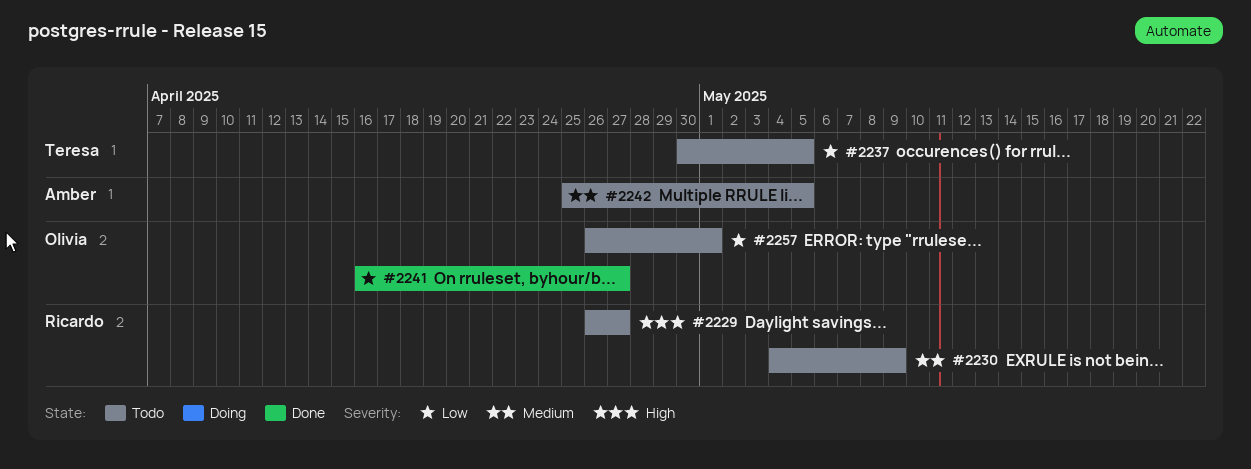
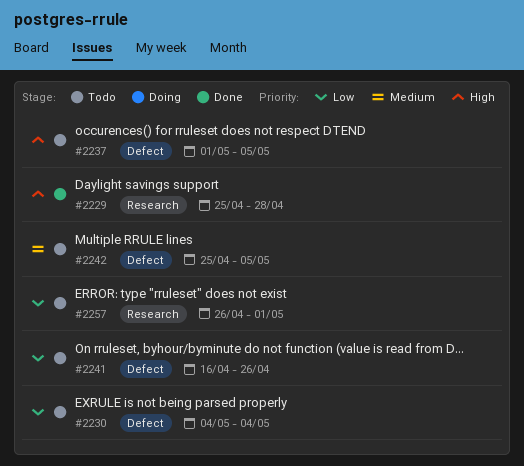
#2229, status: Todo -> Done
#2229, start: Apr 26 -> Apr 25
#2229, due: Apr 27 -> Apr 28
#2230, priority: Medium -> Low
#2230, due: May 9 -> May 4
#2237, priority: Low -> High
#2237, start: Apr 30 -> May 1
#2241, status: Done -> Todo
#2241, due: Apr 27 -> Apr 26

